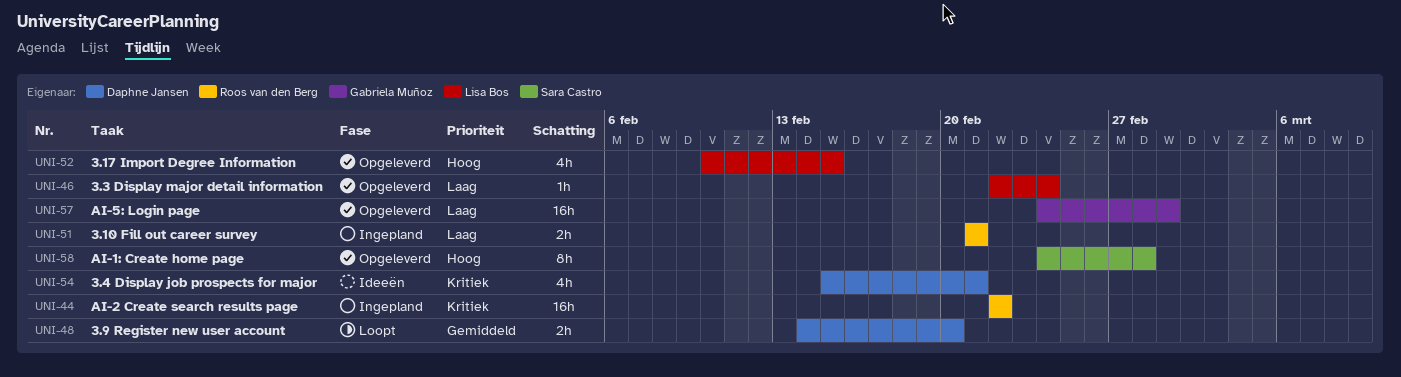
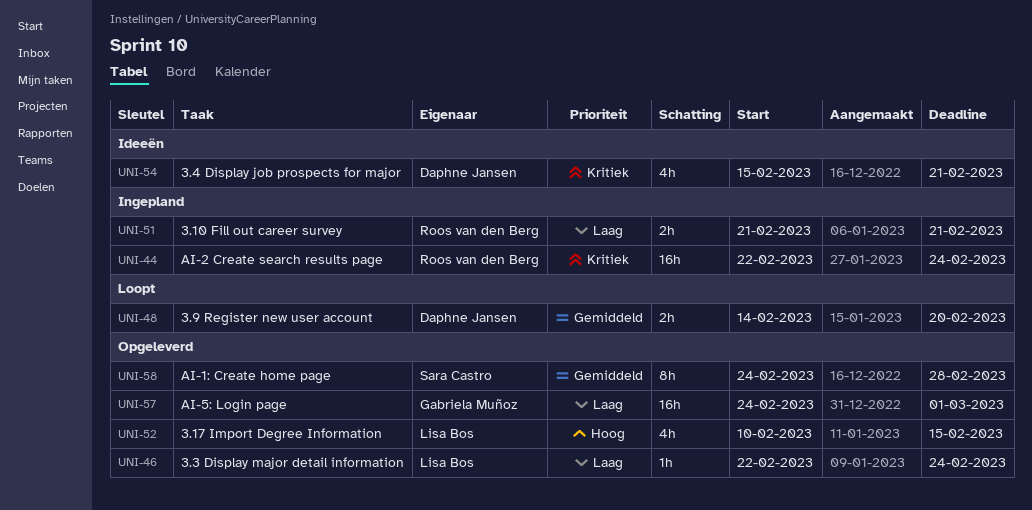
UNI-44, due: Feb 22 -> Feb 24
UNI-58, priority: Hoog -> Gemiddeld

